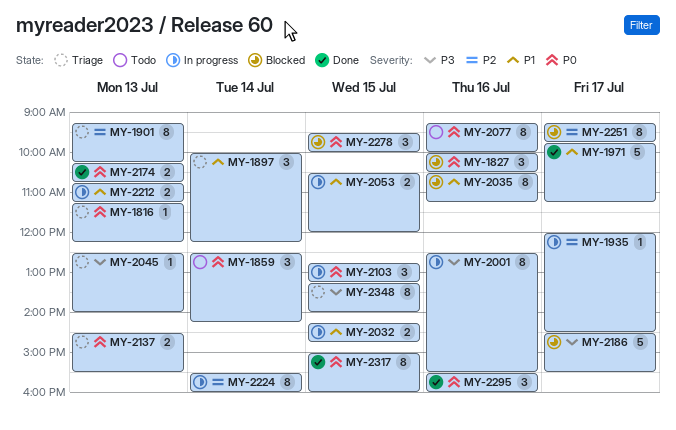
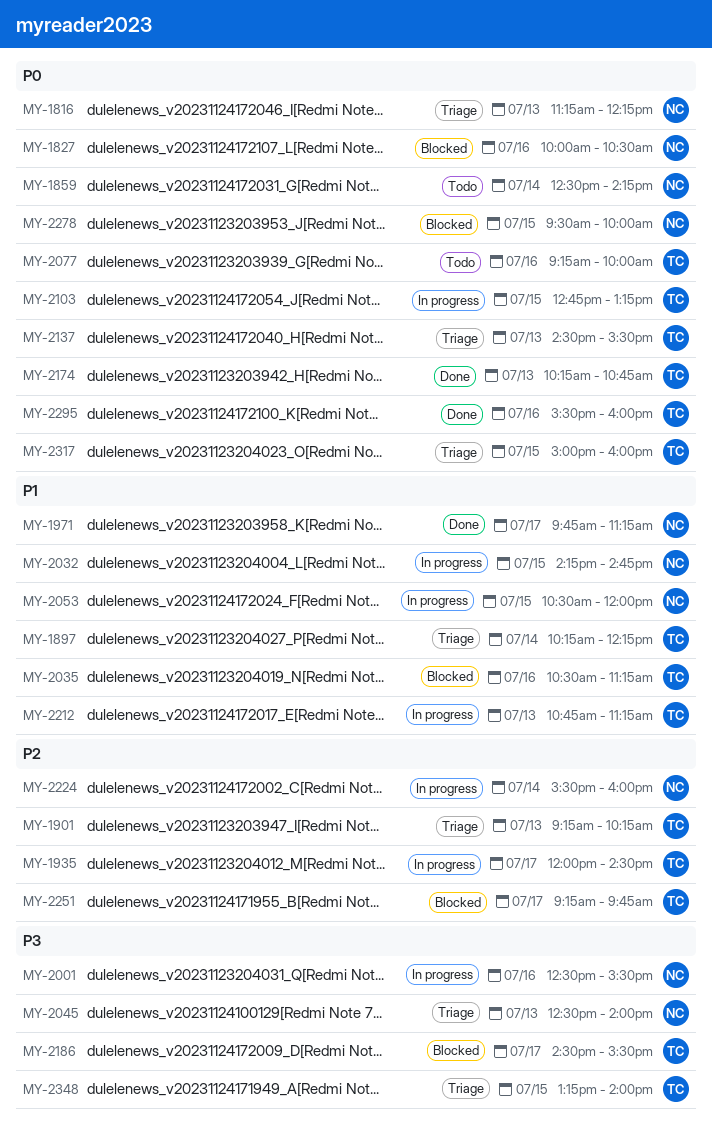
MY-1897, begins: 10:00 -> 10:15
MY-2317, status: Done -> Triage

